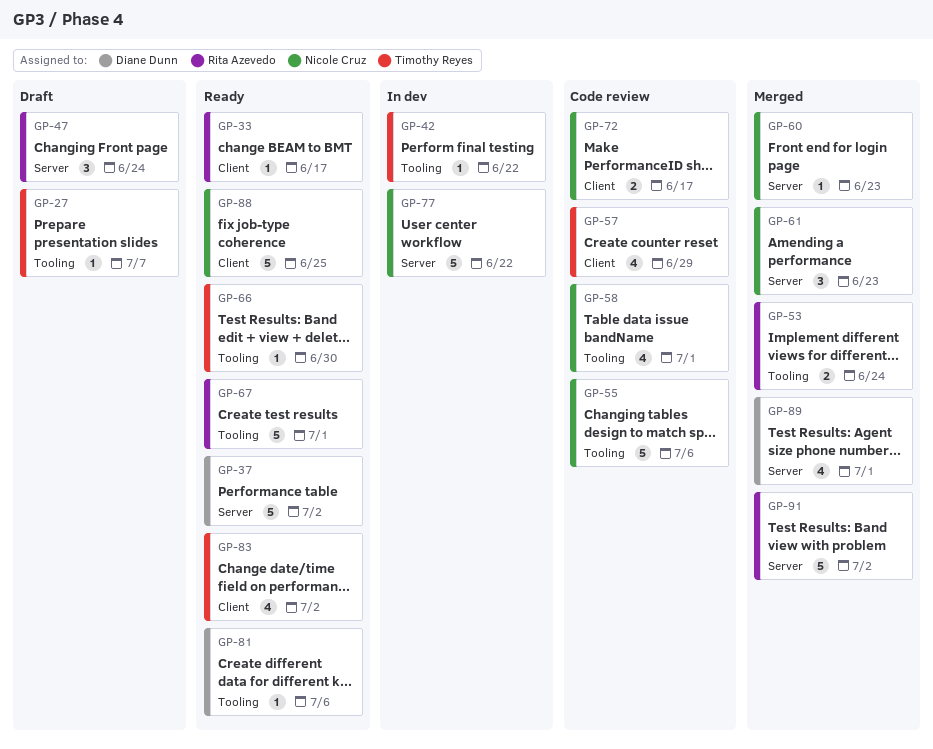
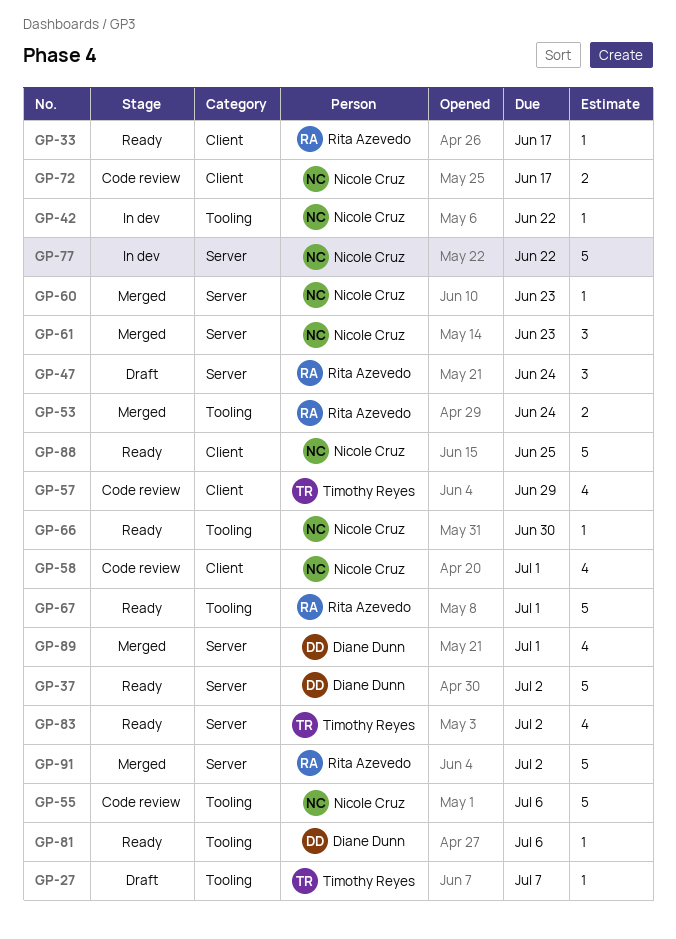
GP-42, owner: Timothy Reyes -> Nicole Cruz
GP-58, label: Tooling -> Client
GP-66, owner: Timothy Reyes -> Nicole Cruz
GP-83, label: Client -> Server

